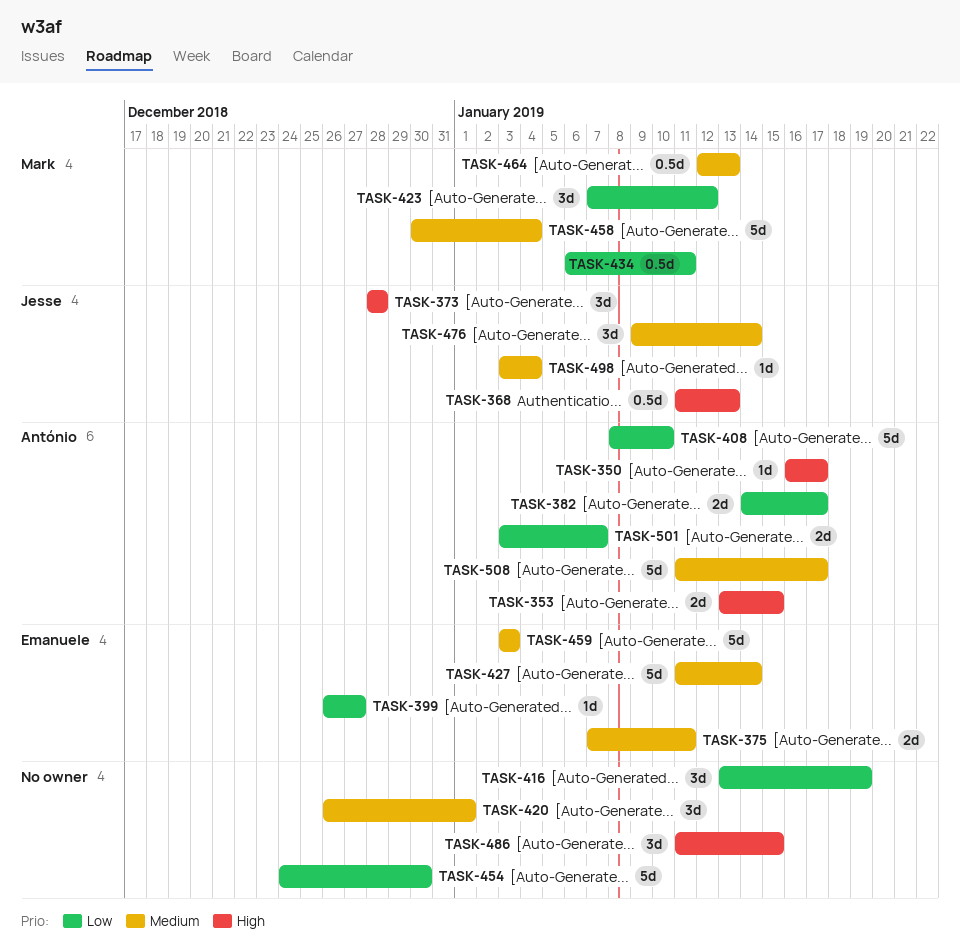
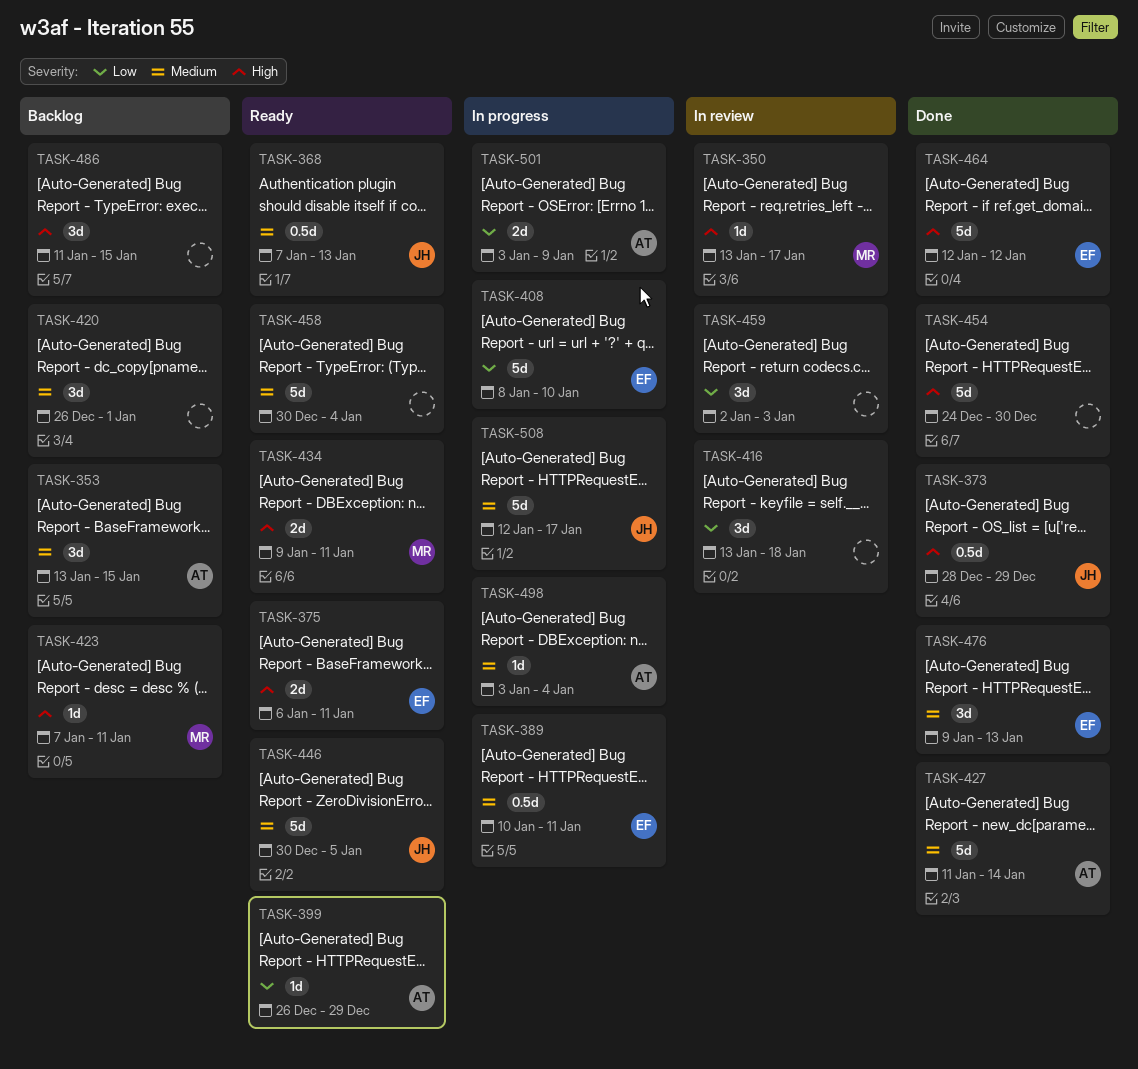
TASK-350, owner: António -> Mark
TASK-350, start: Jan 16 -> Jan 13
TASK-353, priority: High -> Medium
TASK-353, estimate: 2d -> 3d
TASK-368, priority: High -> Medium
TASK-368, start: Jan 11 -> Jan 7
TASK-373, estimate: 3d -> 0.5d
TASK-373, due: Dec 28 -> Dec 29
TASK-375, priority: Medium -> High
TASK-375, start: Jan 7 -> Jan 6
TASK-382: present -> none
TASK-389: none -> present
TASK-399, owner: Emanuele -> António
TASK-399, due: Dec 27 -> Dec 29
TASK-408, owner: António -> Emanuele
TASK-416, due: Jan 19 -> Jan 18
TASK-423, priority: Low -> High
TASK-423, estimate: 3d -> 1d
TASK-423, due: Jan 12 -> Jan 11
TASK-427, owner: Emanuele -> António
TASK-434, priority: Low -> High
TASK-434, estimate: 0.5d -> 2d
TASK-434, start: Jan 6 -> Jan 9
TASK-446: none -> present
TASK-454, priority: Low -> High
TASK-458, owner: Mark -> none
TASK-459, owner: Emanuele -> none
TASK-459, priority: Medium -> Low
TASK-459, estimate: 5d -> 3d
TASK-459, start: Jan 3 -> Jan 2
TASK-464, owner: Mark -> Emanuele
TASK-464, priority: Medium -> High
TASK-464, estimate: 0.5d -> 5d
TASK-464, due: Jan 13 -> Jan 12
TASK-476, owner: Jesse -> Emanuele
TASK-476, due: Jan 14 -> Jan 13
TASK-498, owner: Jesse -> António
TASK-501, due: Jan 7 -> Jan 9
TASK-508, owner: António -> Jesse
TASK-508, start: Jan 11 -> Jan 12

